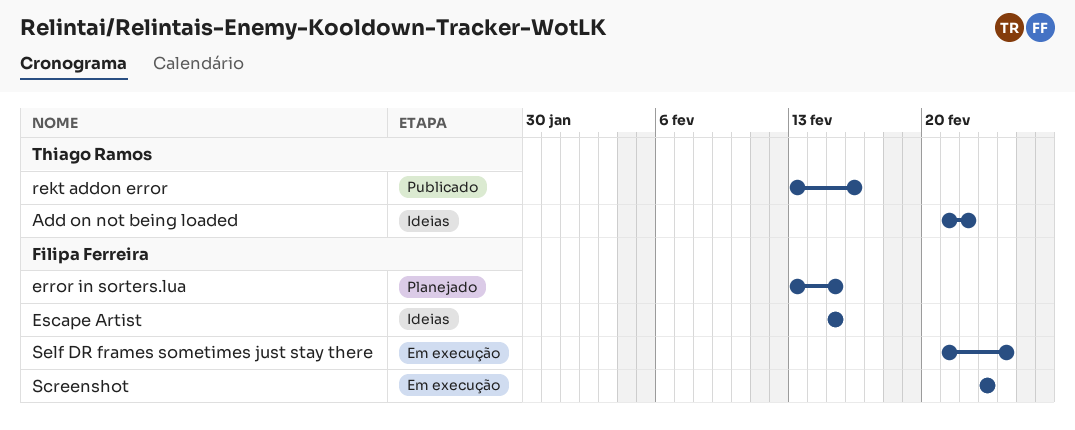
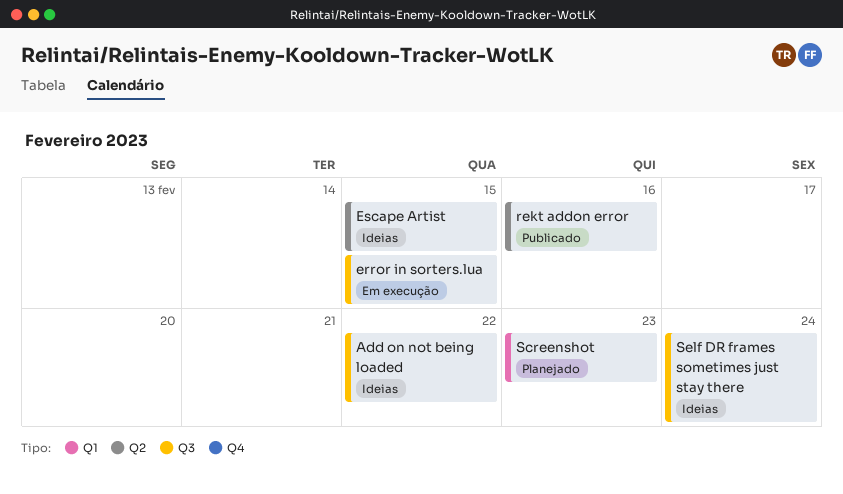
error in sorters.lua, status: Planejado -> Em execução
Screenshot, status: Em execução -> Planejado
Self DR frames sometimes just stay there, status: Em execução -> Ideias

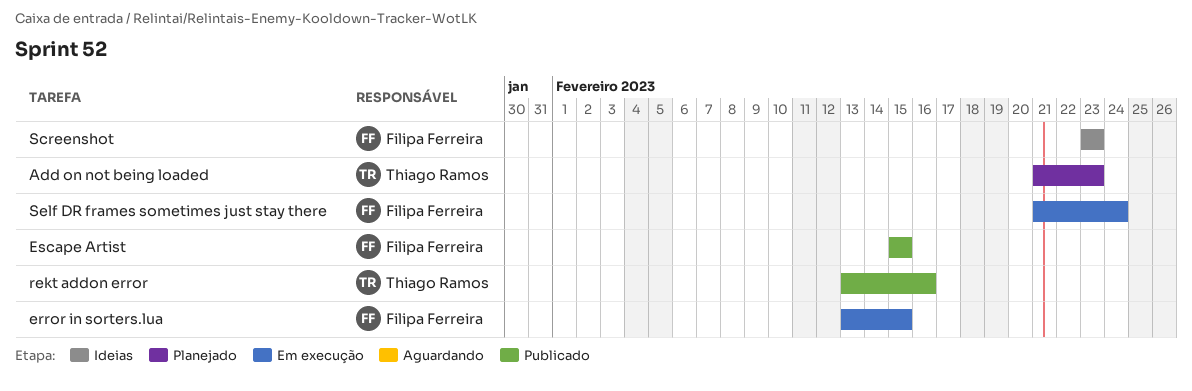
Add on not being loaded, status: Ideias -> Planejado
Add on not being loaded, due: Feb 22 -> Feb 23
Escape Artist, status: Ideias -> Publicado
Screenshot, status: Planejado -> Ideias
Self DR frames sometimes just stay there, status: Ideias -> Em execução

